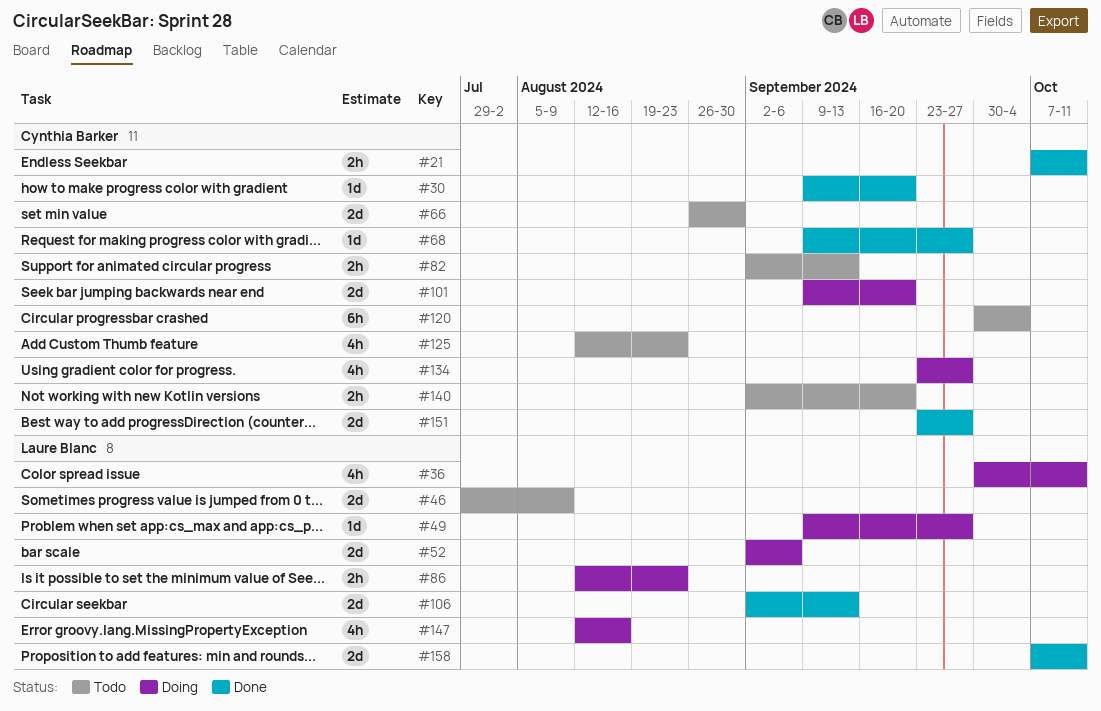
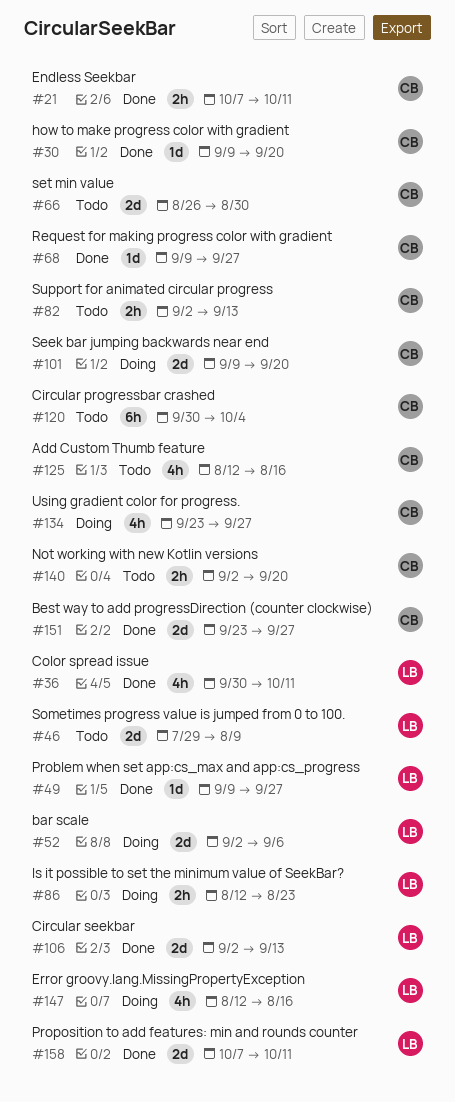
#36, status: Doing -> Done
#49, status: Doing -> Done
#125, due: Aug 23 -> Aug 16

